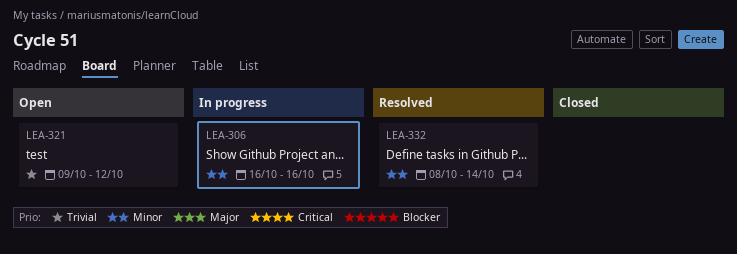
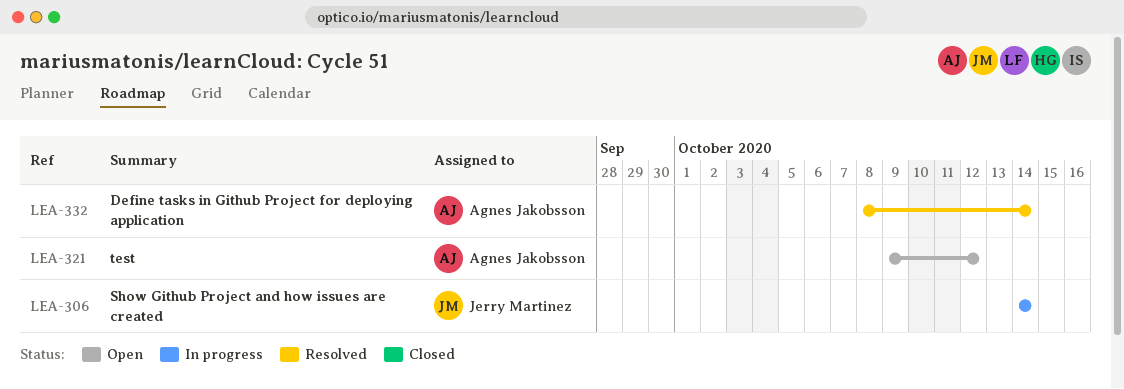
LEA-306, start: Oct 16 -> Oct 14
LEA-306, due: Oct 16 -> Oct 14

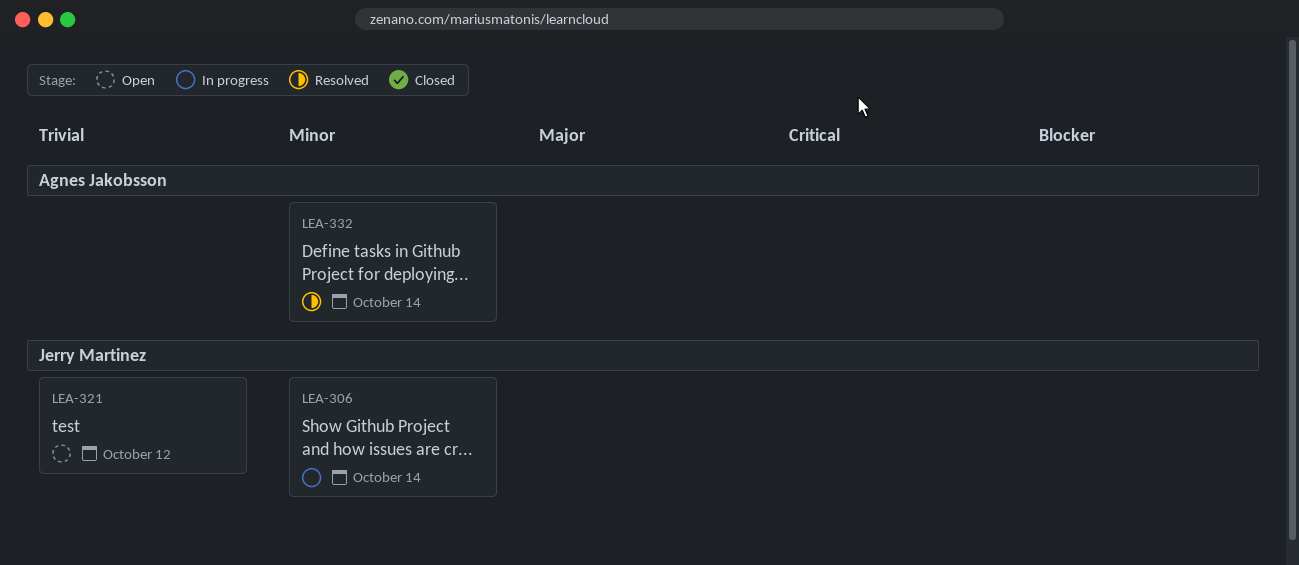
LEA-321, owner: Agnes Jakobsson -> Jerry Martinez

